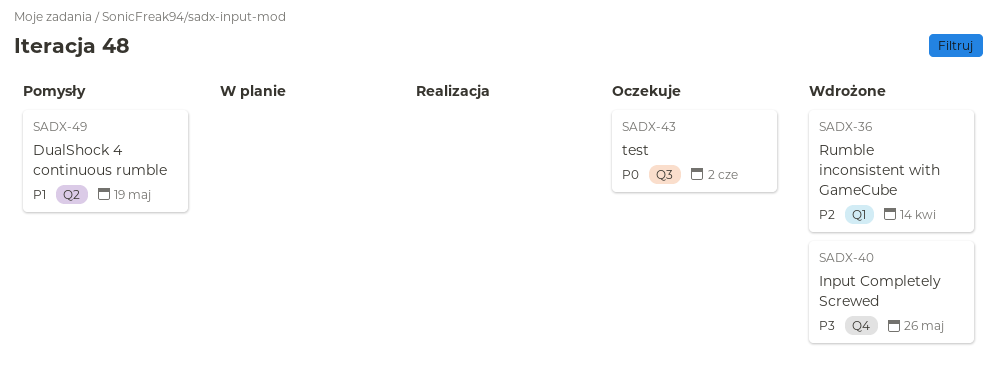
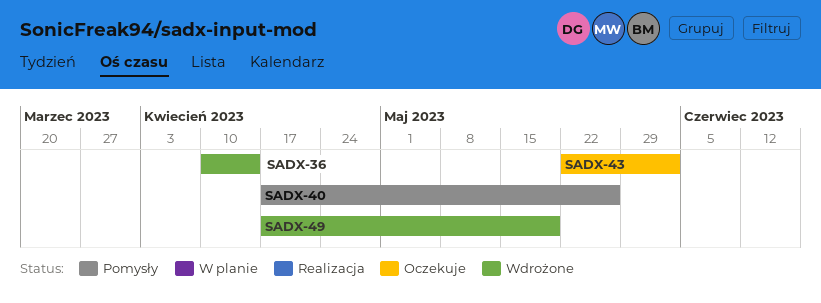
SADX-40, status: Wdrożone -> Pomysły
SADX-49, status: Pomysły -> Wdrożone

